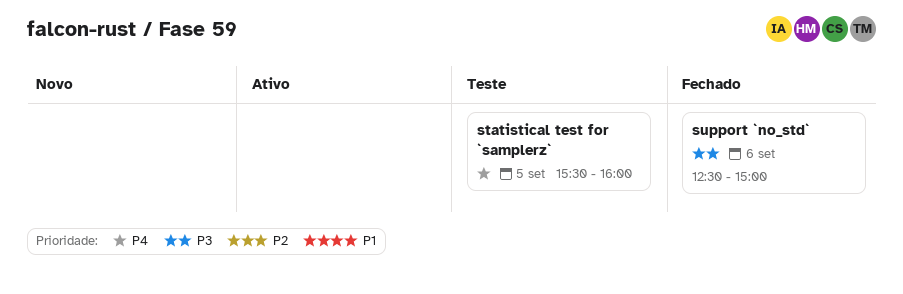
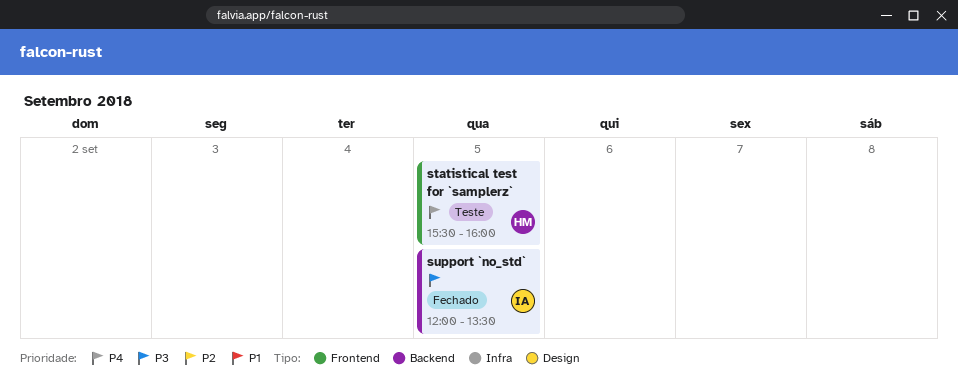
support `no_std`, day: Sep 6 -> Sep 5
support `no_std`, begins: 12:30 -> 12:00
support `no_std`, ends: 15:00 -> 13:30

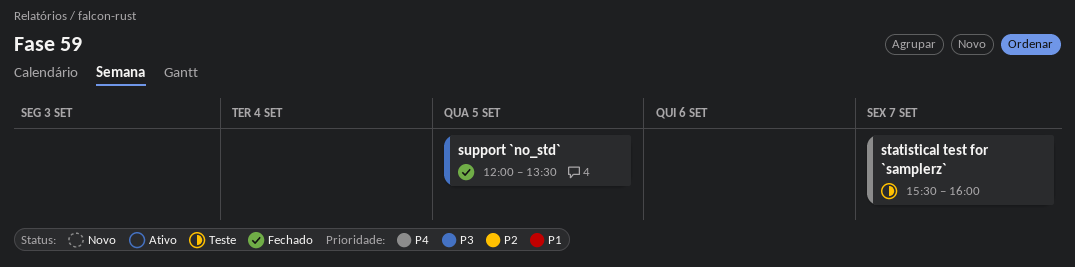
statistical test for `samplerz`, day: Sep 5 -> Sep 7

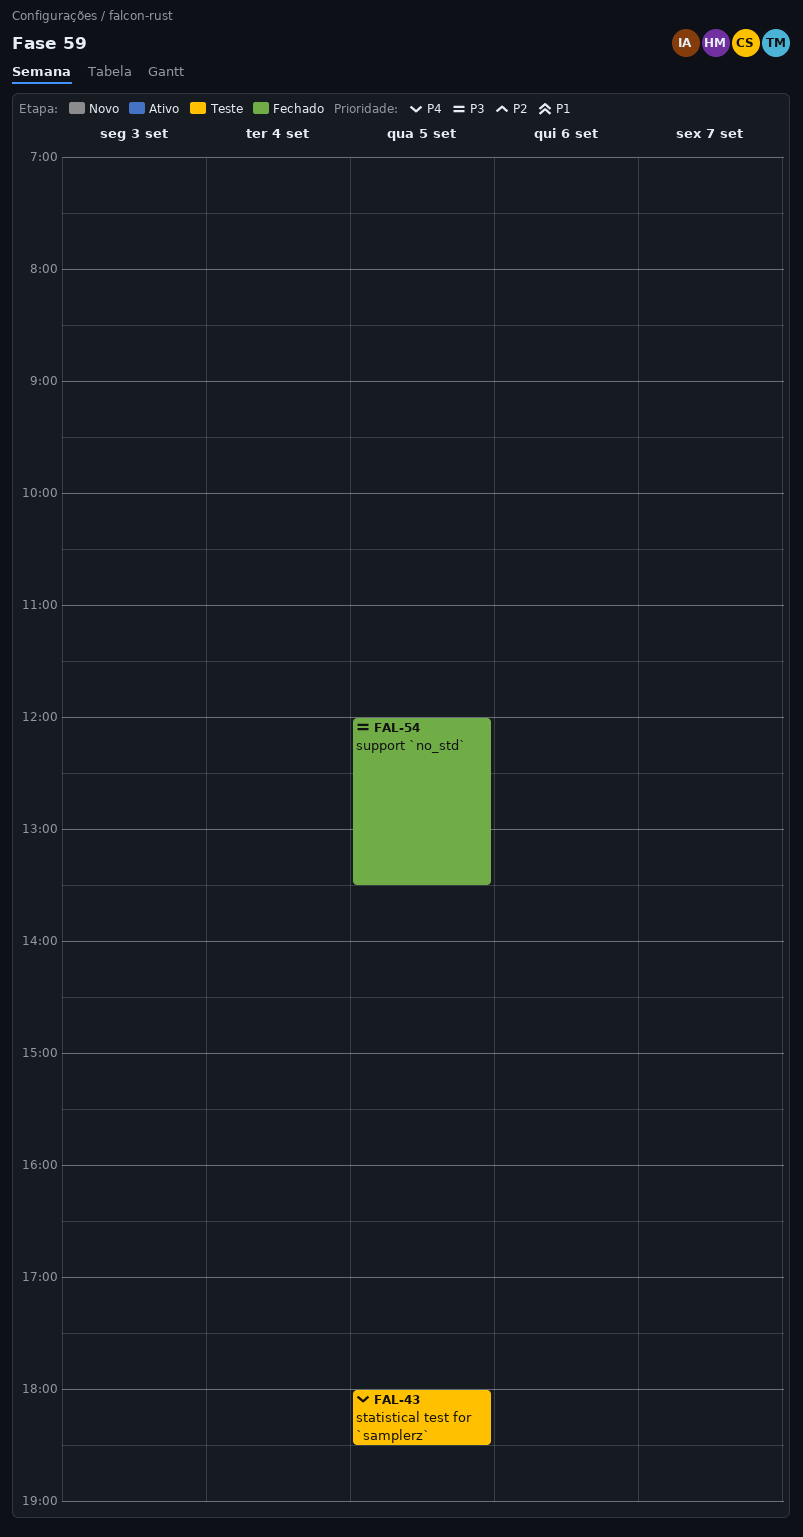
statistical test for `samplerz`, day: Sep 7 -> Sep 5
statistical test for `samplerz`, begins: 15:30 -> 18:00
statistical test for `samplerz`, ends: 16:00 -> 18:30

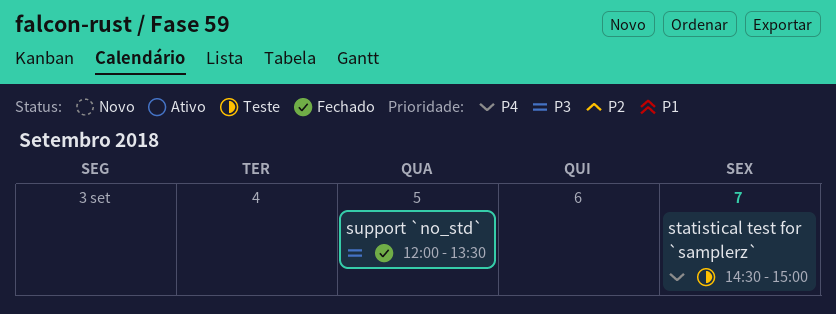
statistical test for `samplerz`, day: Sep 5 -> Sep 7
statistical test for `samplerz`, begins: 18:00 -> 14:30
statistical test for `samplerz`, ends: 18:30 -> 15:00

